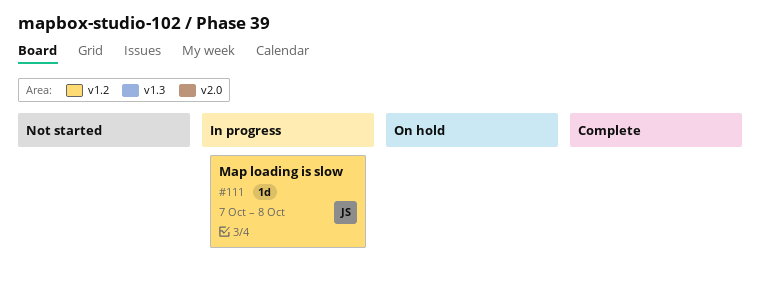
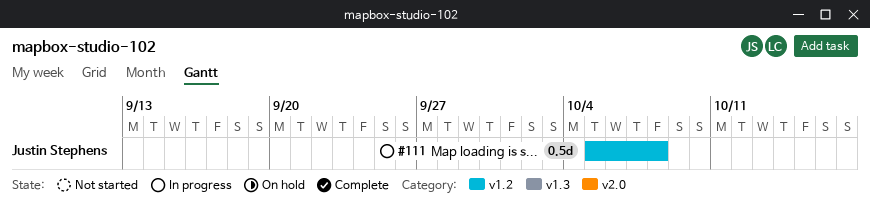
#111, estimate: 1d -> 0.5d
#111, start: Oct 7 -> Oct 5

